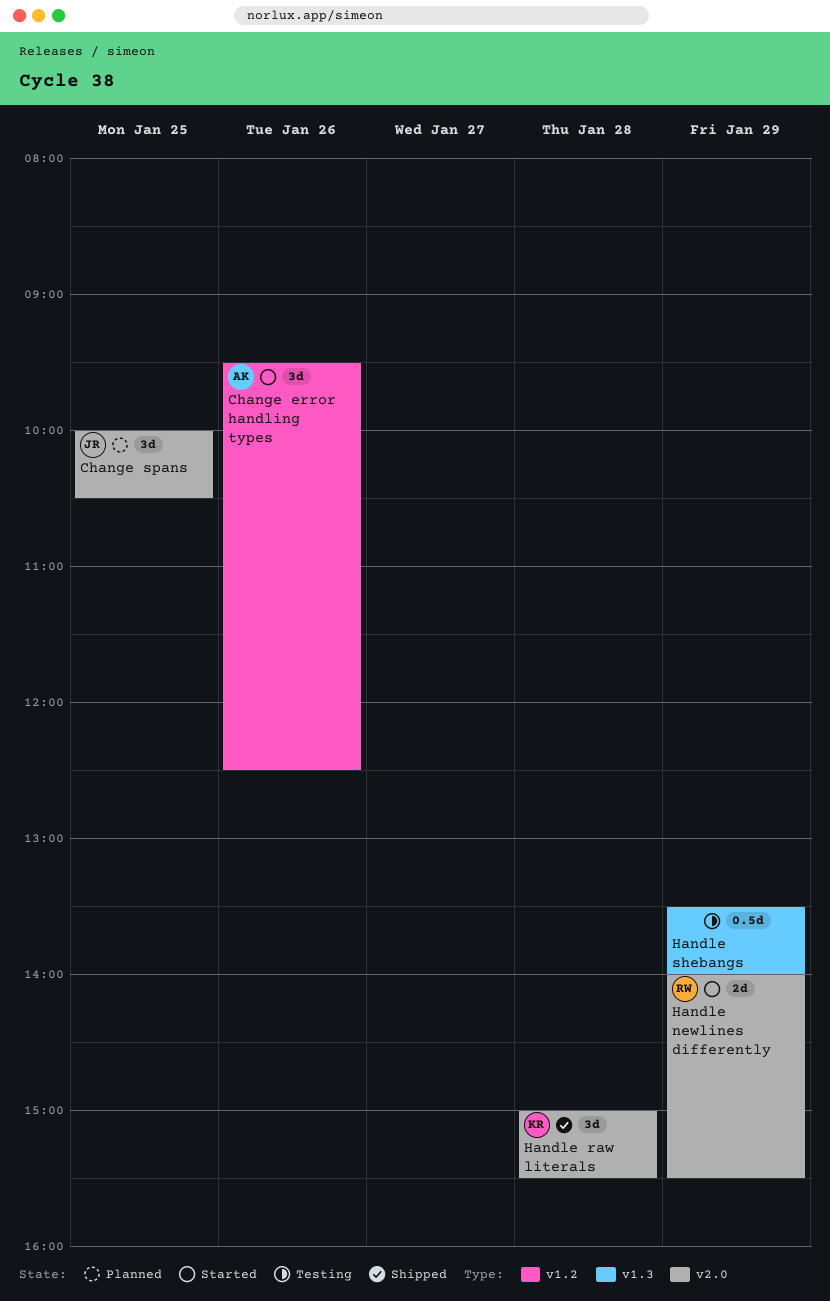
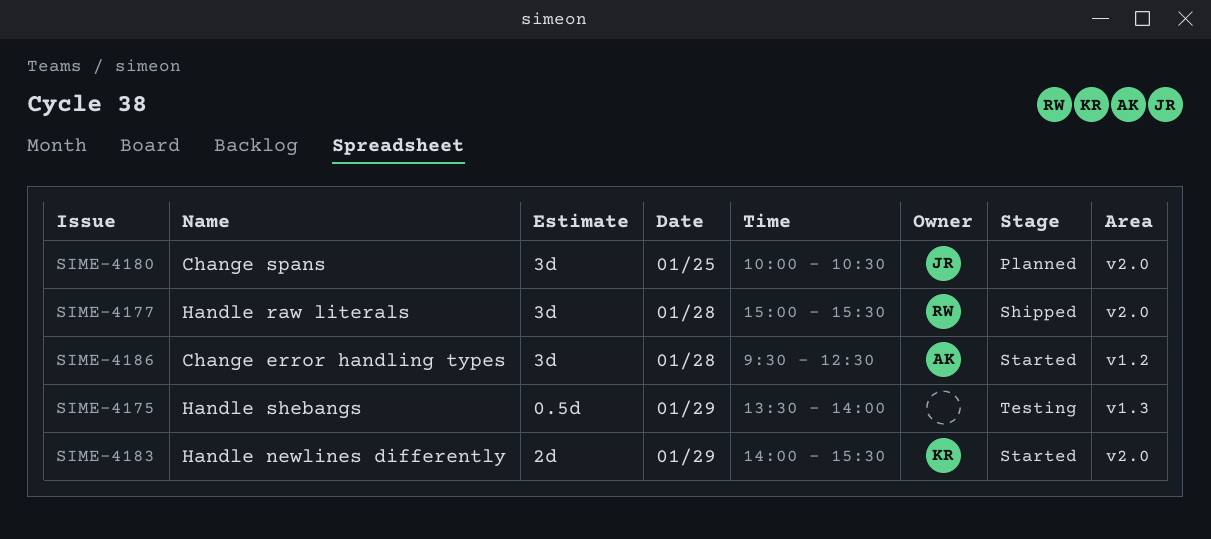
Change error handling types, day: Jan 26 -> Jan 28
Handle newlines differently, owner: RW -> KR
Handle raw literals, owner: KR -> RW

